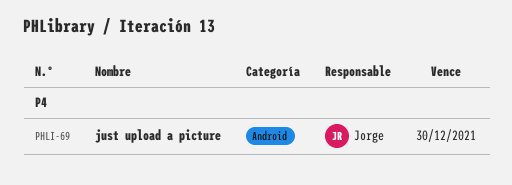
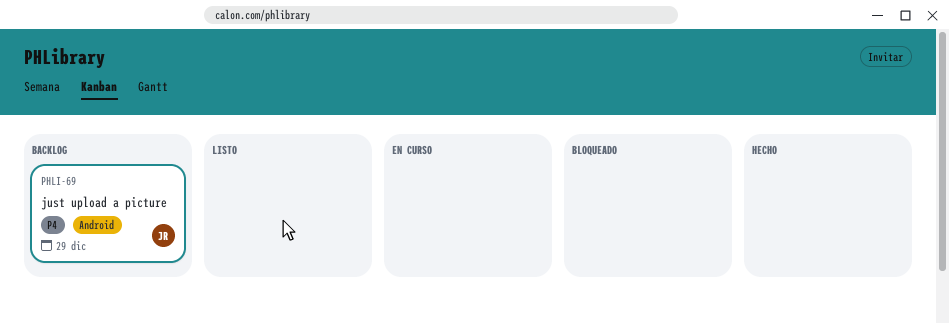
PHLI-69, due: Dec 30 -> Dec 29

